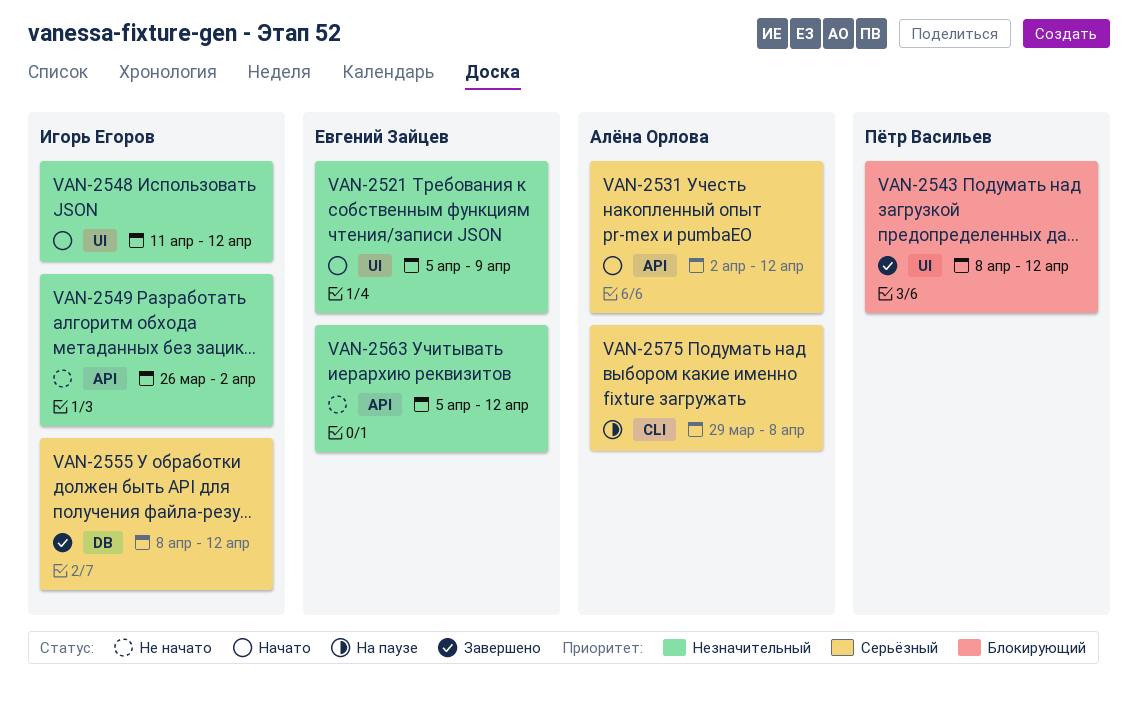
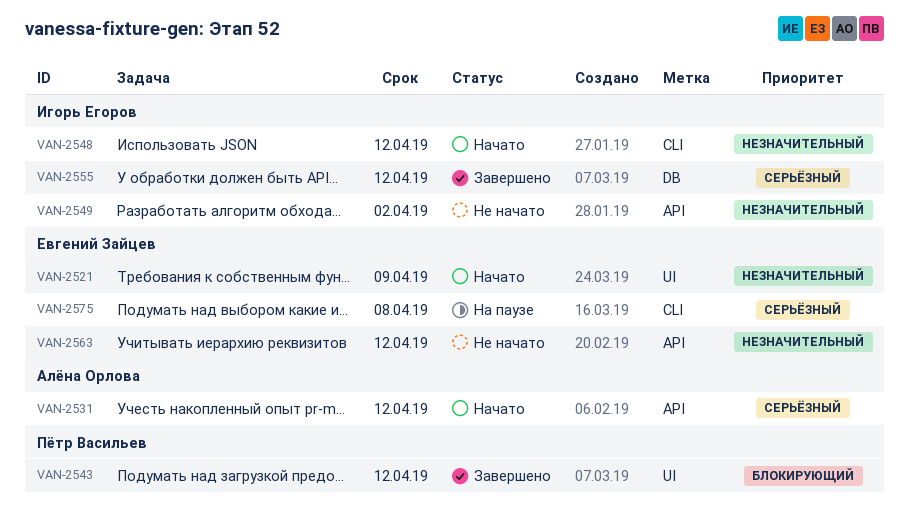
VAN-2548, label: UI -> CLI
VAN-2575, owner: Алёна Орлова -> Евгений Зайцев

